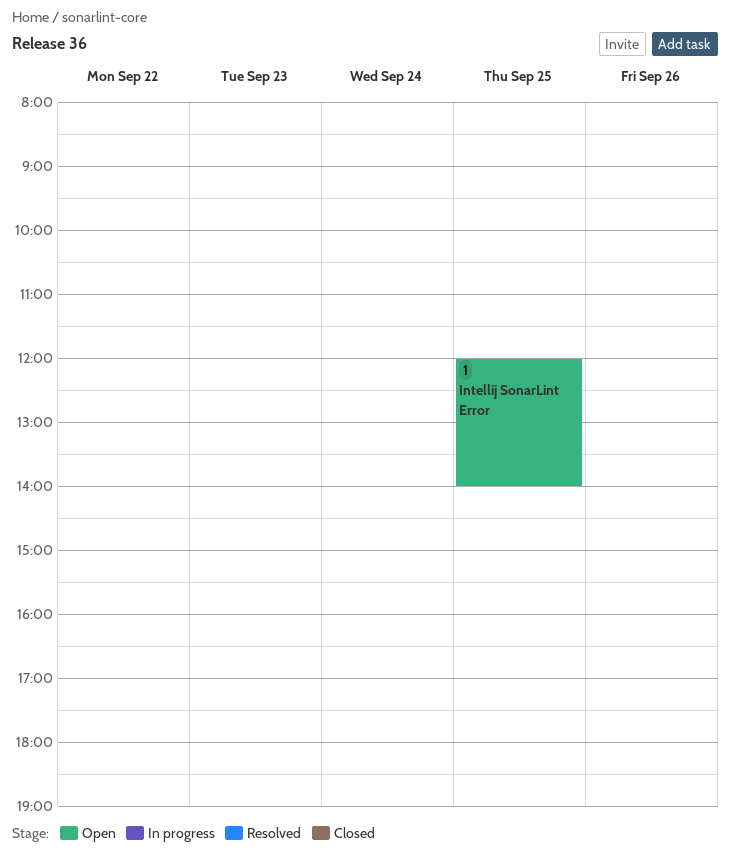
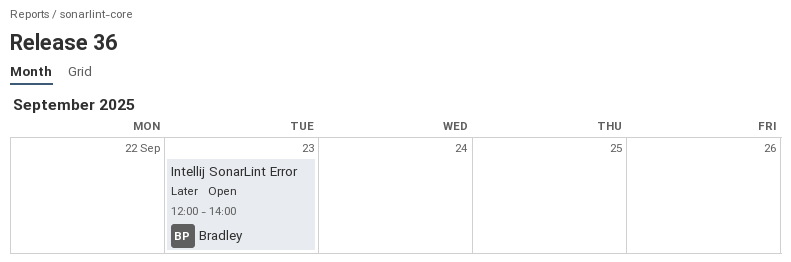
Intellij SonarLint Error, day: Sep 25 -> Sep 23

